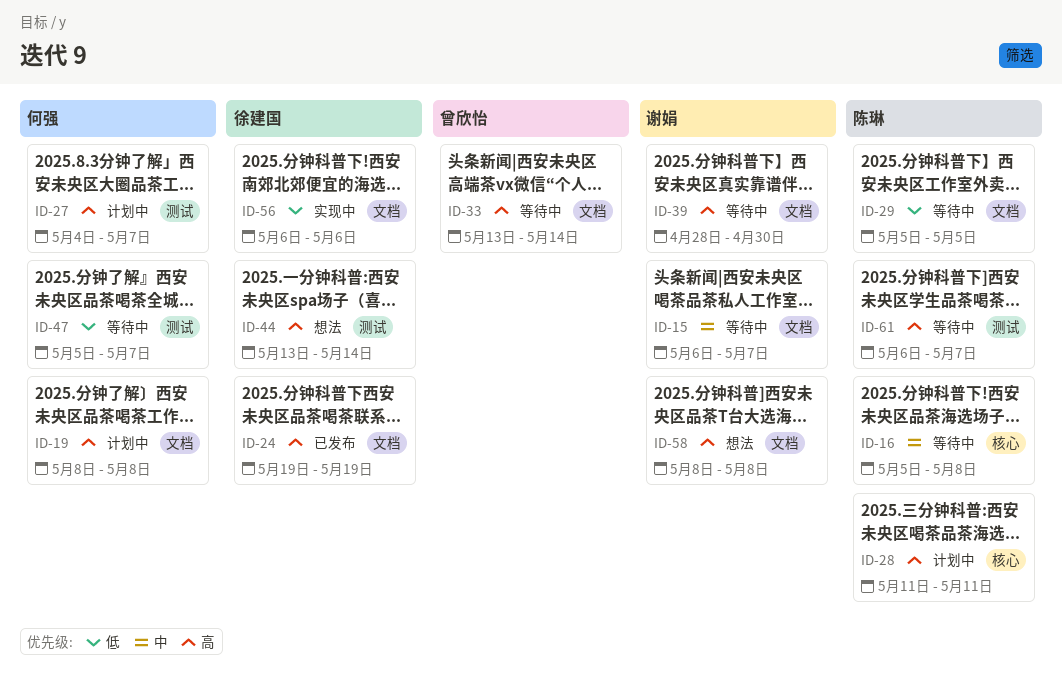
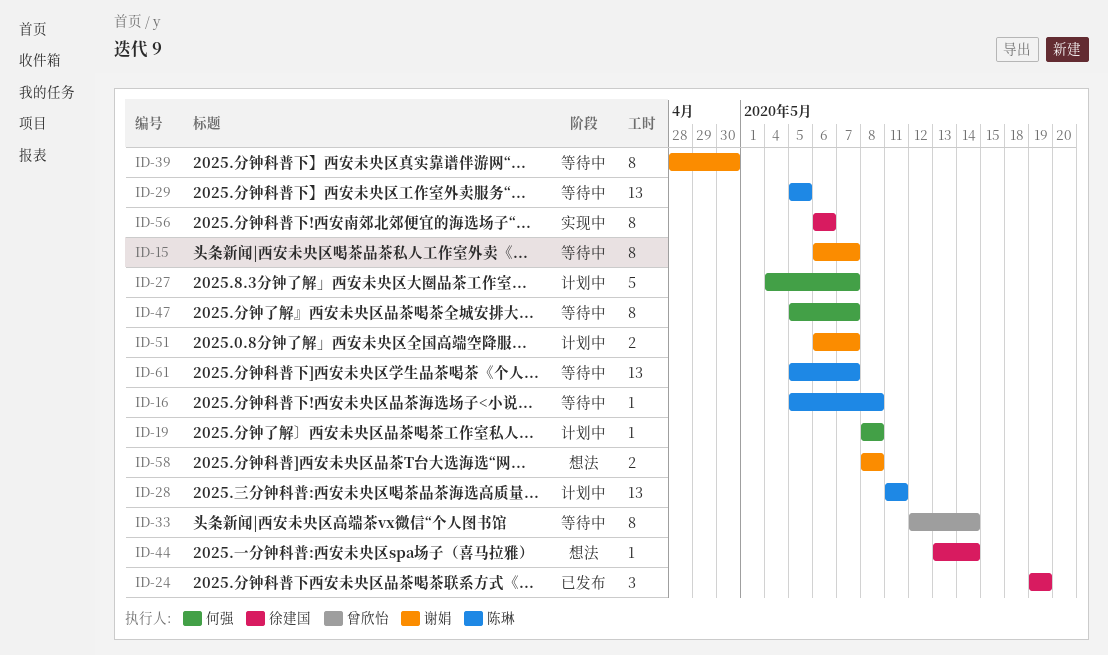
ID-33, start: May 13 -> May 12
ID-51: none -> present
ID-61, start: May 6 -> May 5

